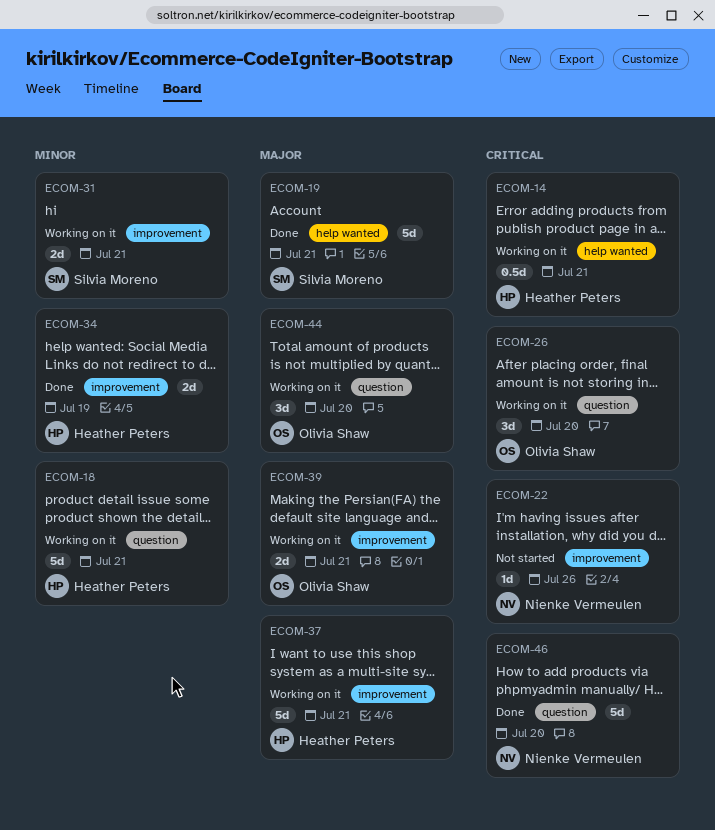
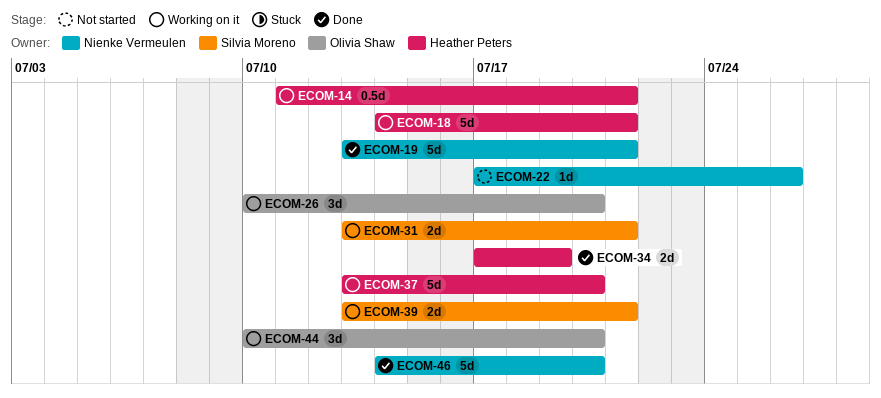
ECOM-19, owner: Silvia Moreno -> Nienke Vermeulen
ECOM-37, due: Jul 21 -> Jul 20
ECOM-39, owner: Olivia Shaw -> Silvia Moreno

